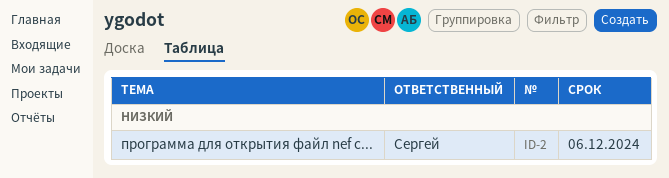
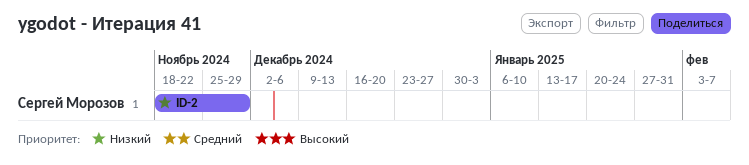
ID-2, due: Dec 6 -> Nov 29

